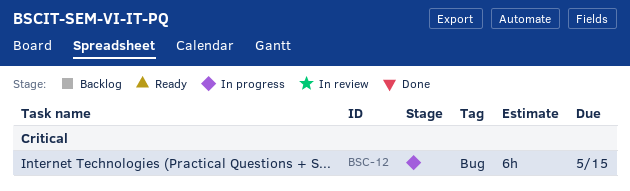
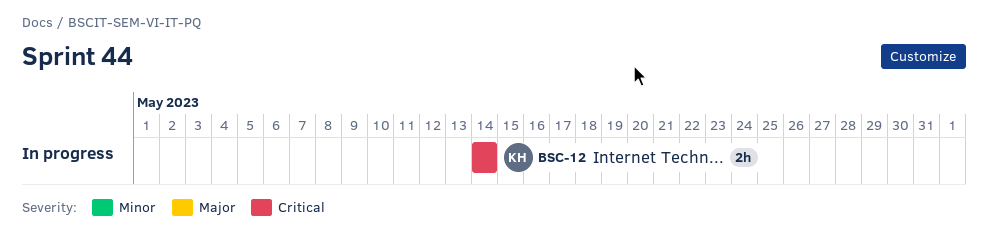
BSC-12, estimate: 6h -> 2h
BSC-12, due: May 15 -> May 14

